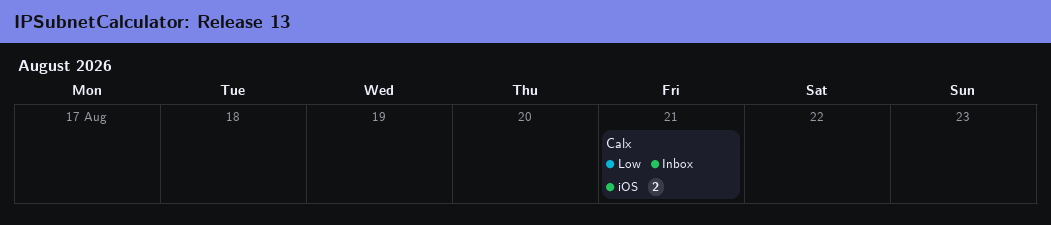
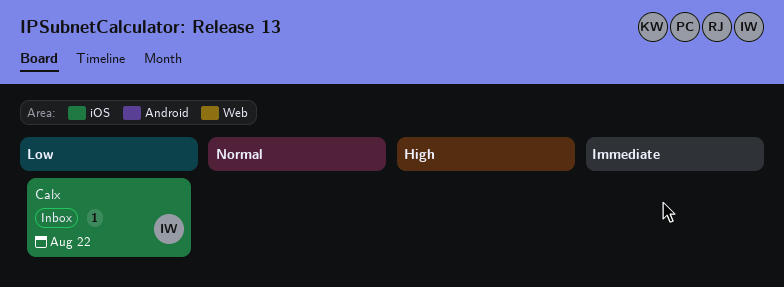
Calx, estimate: 2 -> 1
Calx, due: Aug 21 -> Aug 22

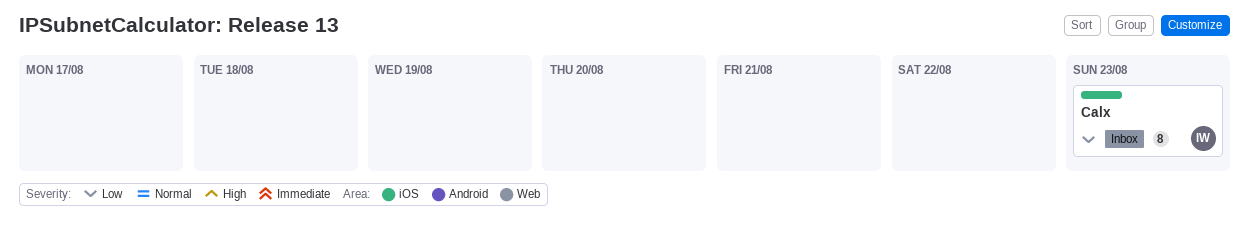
Calx, estimate: 1 -> 8
Calx, due: Aug 22 -> Aug 23

